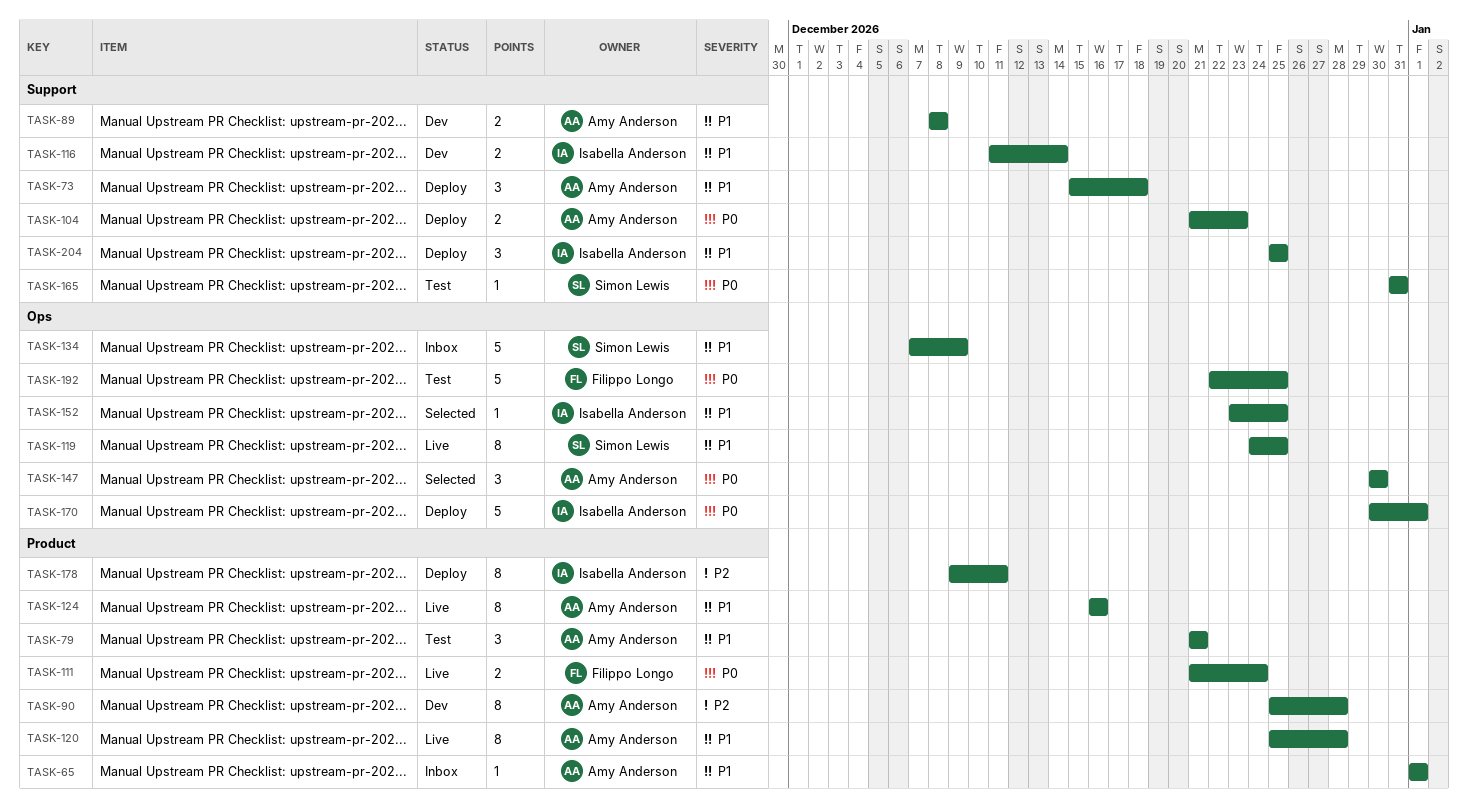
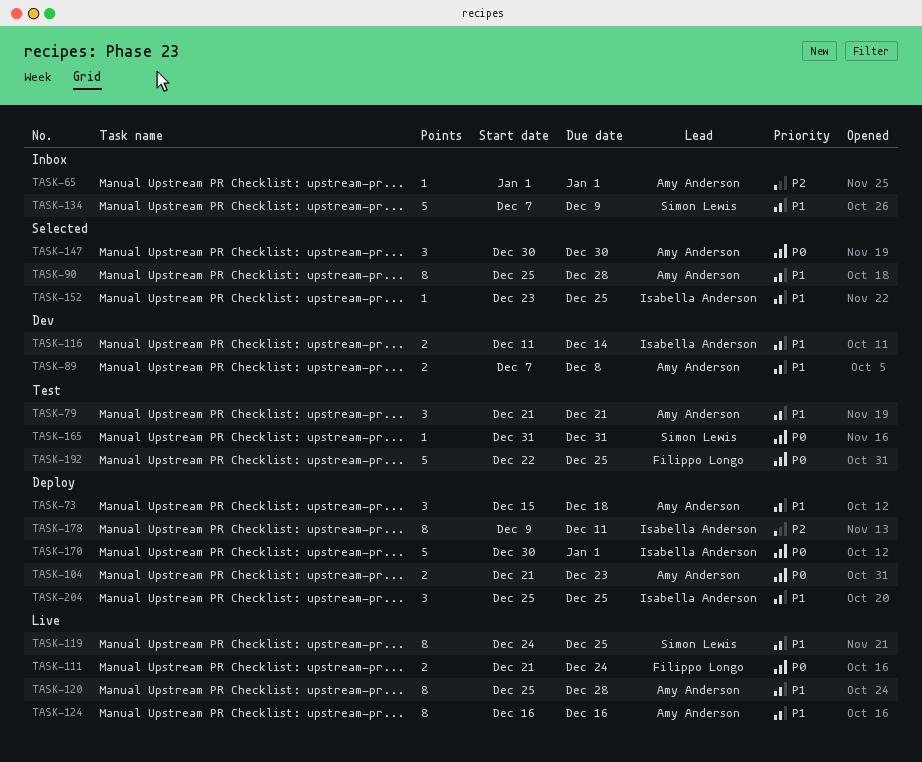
TASK-65, priority: P1 -> P2
TASK-89, start: Dec 8 -> Dec 7
TASK-90, status: Dev -> Selected
TASK-90, priority: P2 -> P1

